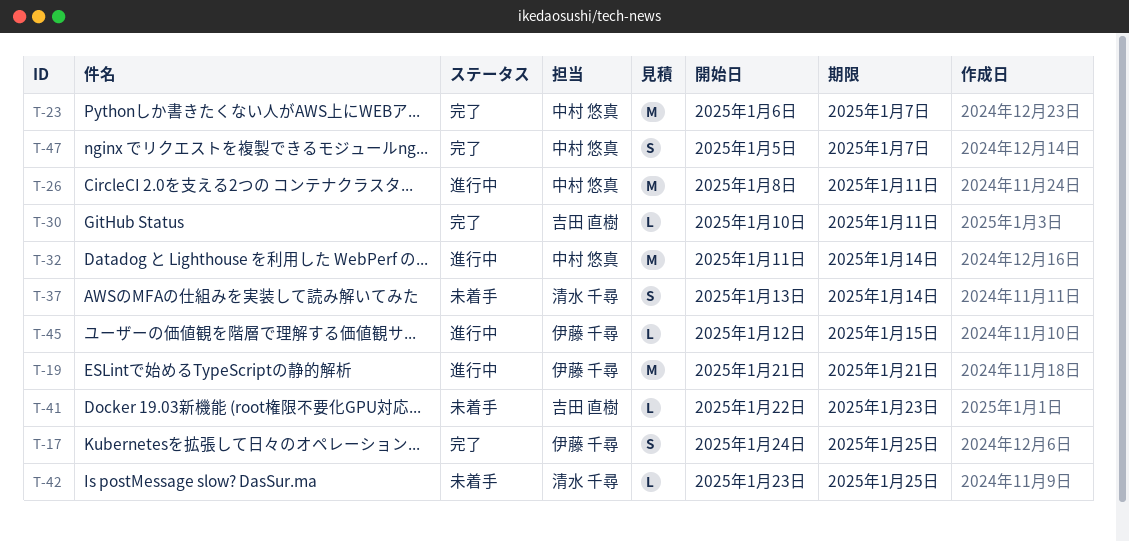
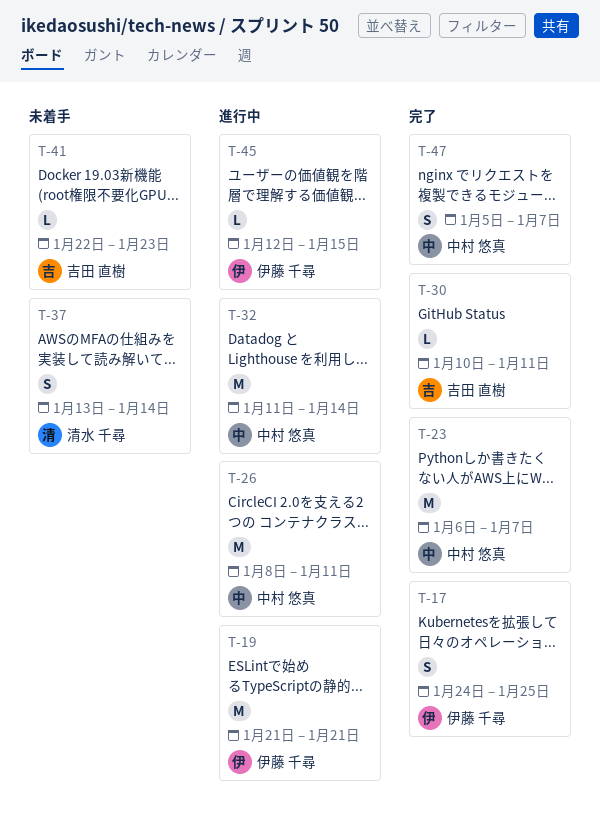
T-42: present -> none

